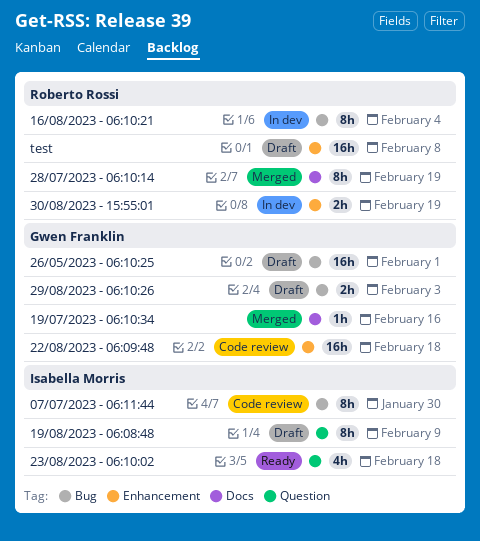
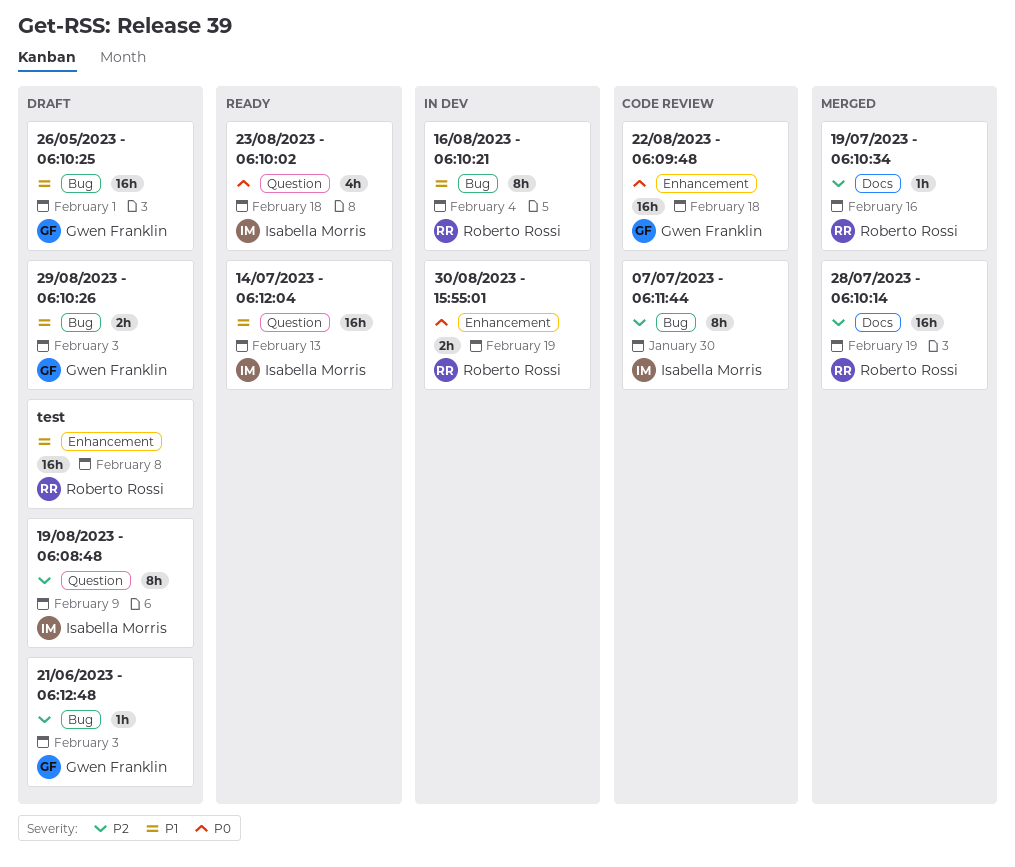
14/07/2023 - 06:12:04: none -> present
19/07/2023 - 06:10:34, owner: Gwen Franklin -> Roberto Rossi
21/06/2023 - 06:12:48: none -> present
28/07/2023 - 06:10:14, estimate: 8h -> 16h

